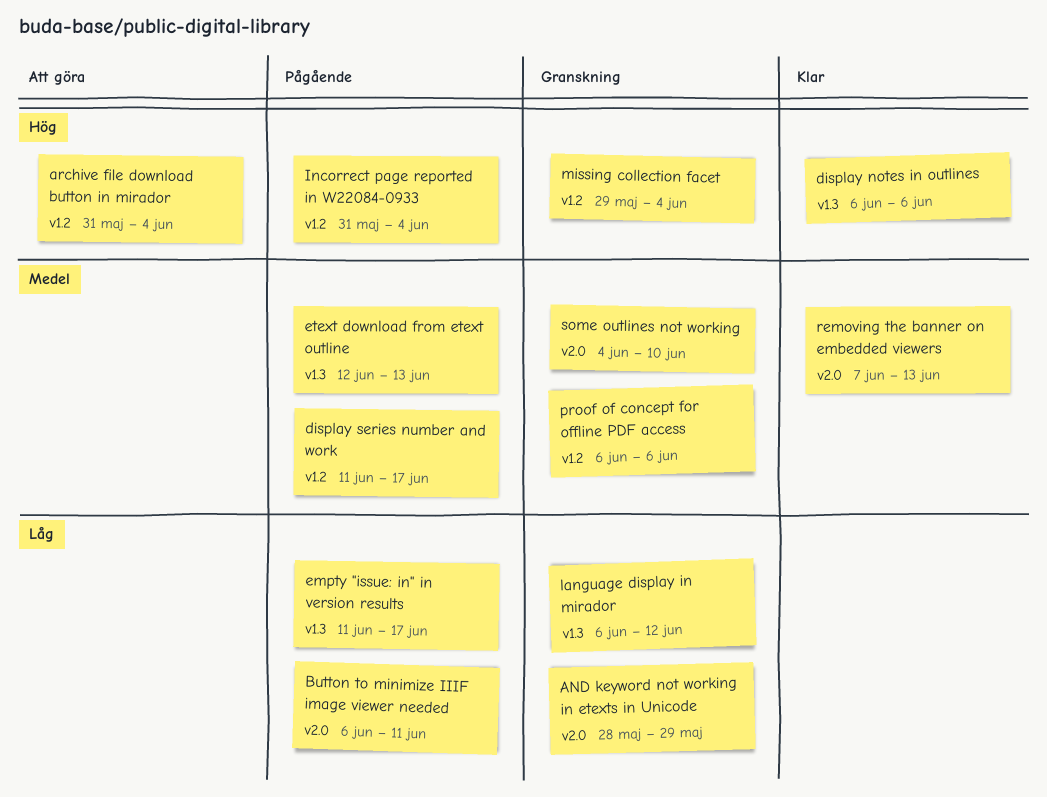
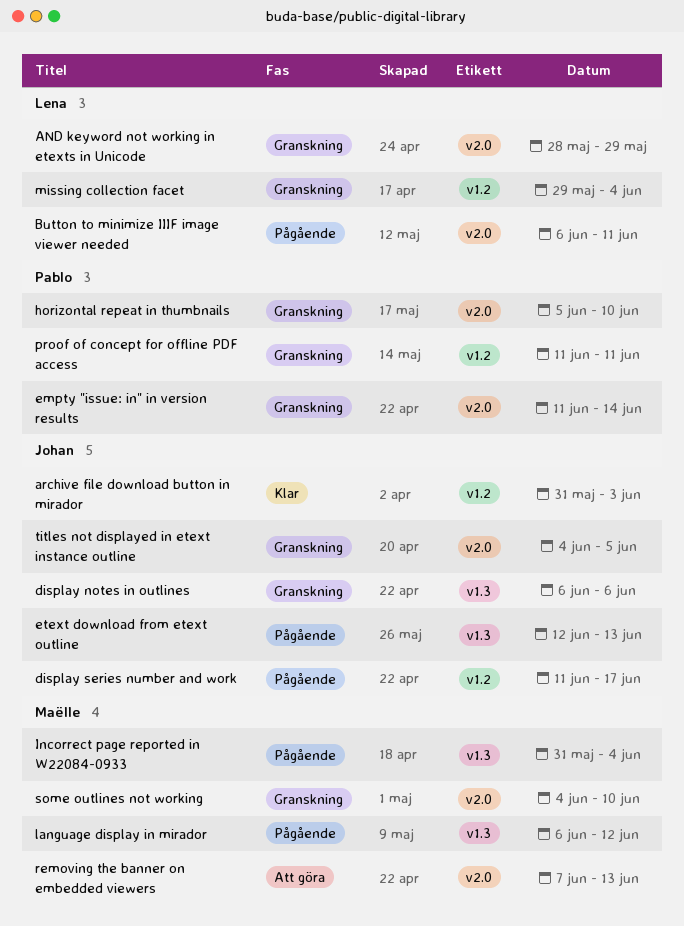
archive file download button in mirador, status: Att göra -> Klar
archive file download button in mirador, due: Jun 4 -> Jun 3
display notes in outlines, status: Klar -> Granskning
empty "issue: in" in version results, status: Pågående -> Granskning
empty "issue: in" in version results, label: v1.3 -> v2.0
empty "issue: in" in version results, due: Jun 17 -> Jun 14
horizontal repeat in thumbnails: none -> present
Incorrect page reported in W22084-0933, label: v1.2 -> v1.3
language display in mirador, status: Granskning -> Pågående
proof of concept for offline PDF access, start: Jun 6 -> Jun 11
proof of concept for offline PDF access, due: Jun 6 -> Jun 11
removing the banner on embedded viewers, status: Klar -> Att göra
titles not displayed in etext instance outline: none -> present

